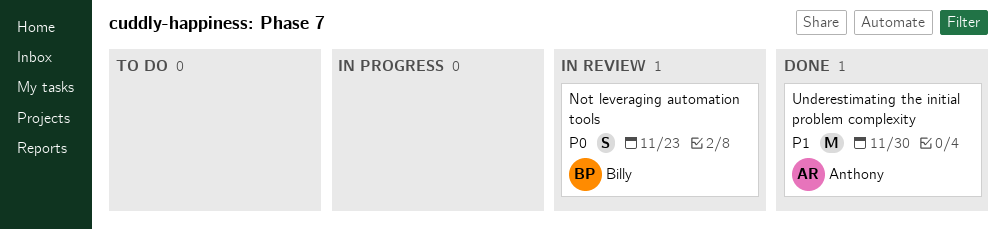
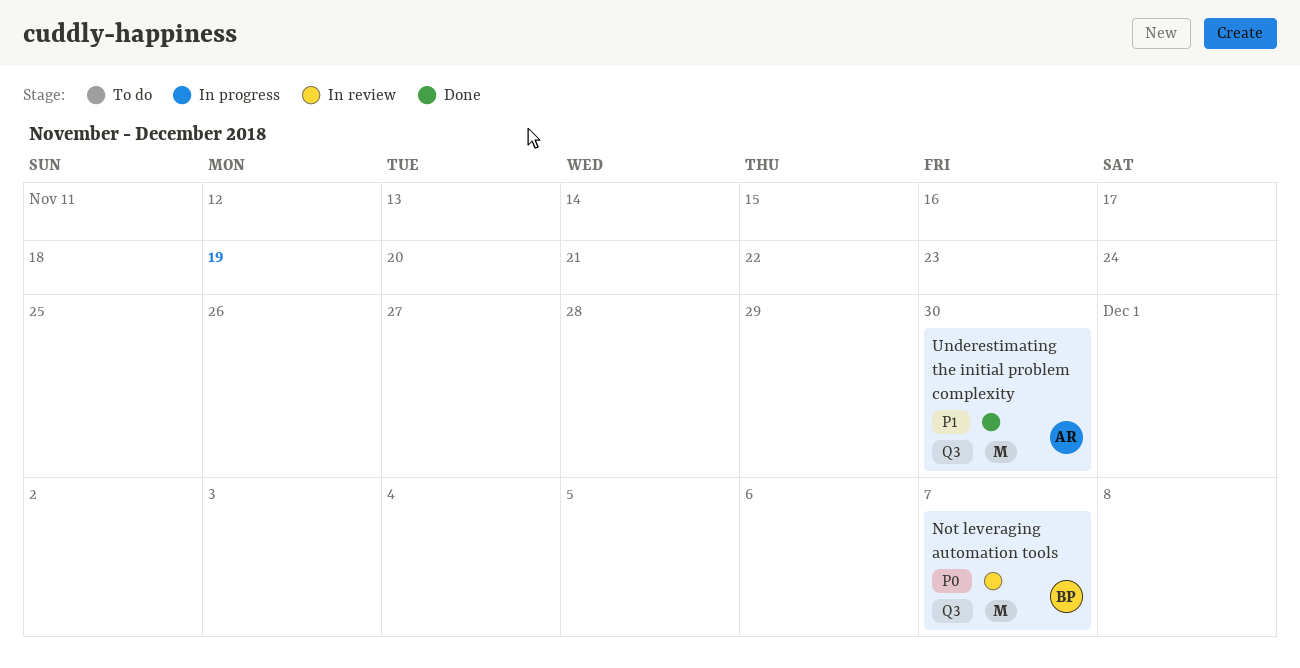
Not leveraging automation tools, estimate: S -> M
Not leveraging automation tools, due: Nov 23 -> Dec 7

